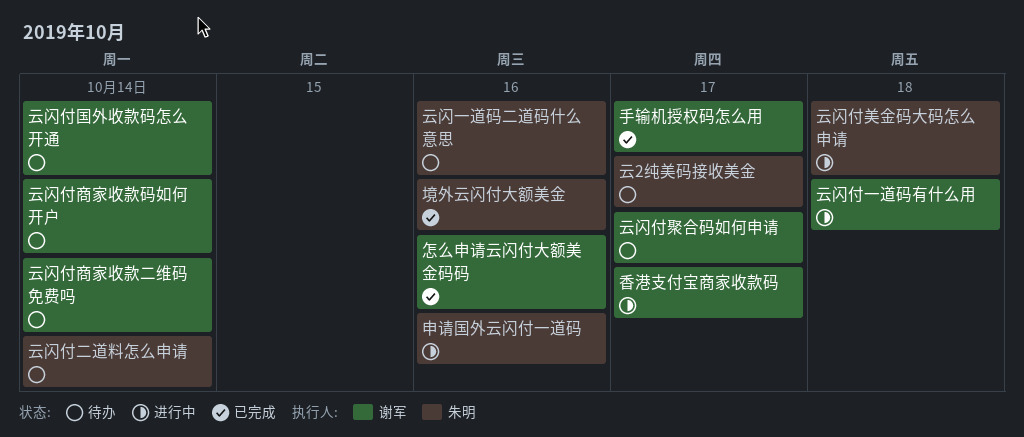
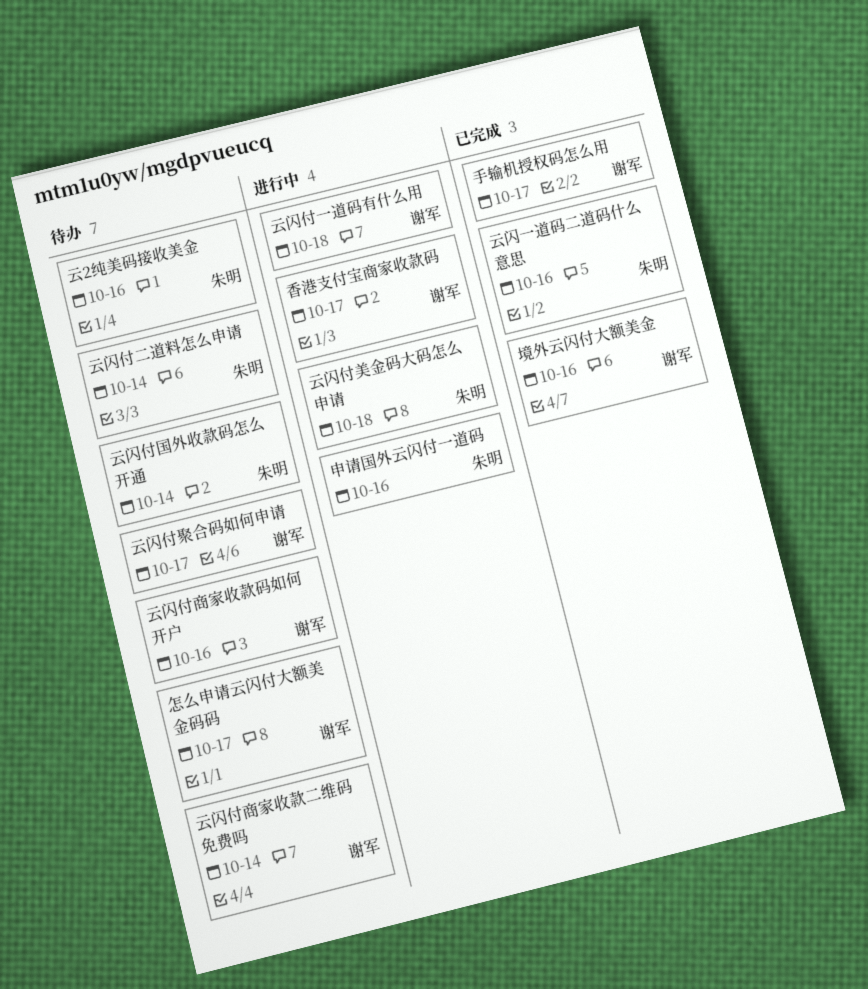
云2纯美码接收美金, due: Oct 17 -> Oct 16
云闪一道码二道码什么意思, status: 待办 -> 已完成
云闪付商家收款码如何开户, due: Oct 14 -> Oct 16
云闪付国外收款码怎么开通, owner: 谢军 -> 朱明
境外云闪付大额美金, owner: 朱明 -> 谢军
怎么申请云闪付大额美金码码, status: 已完成 -> 待办
怎么申请云闪付大额美金码码, due: Oct 16 -> Oct 17

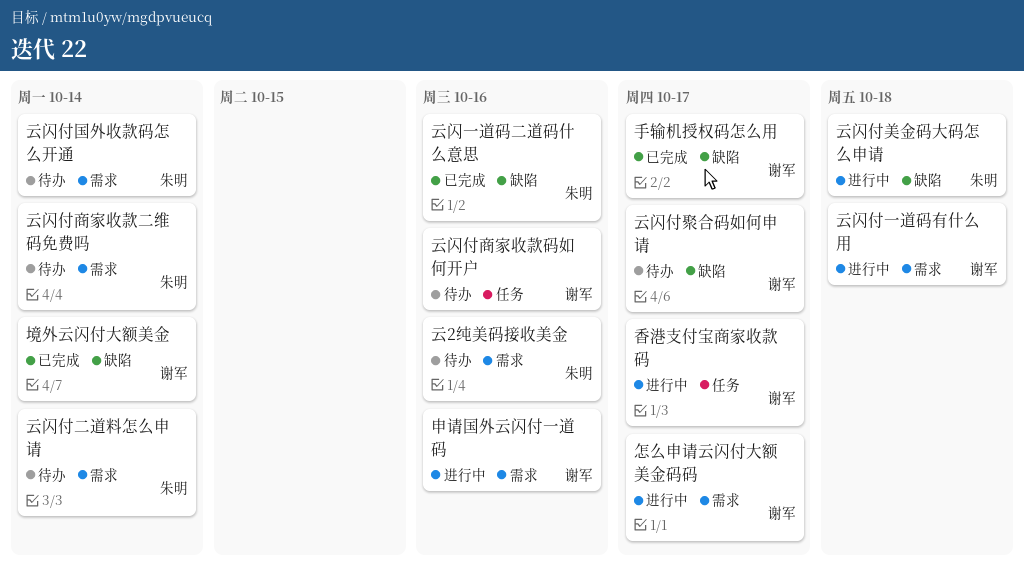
云闪付商家收款二维码免费吗, owner: 谢军 -> 朱明
境外云闪付大额美金, due: Oct 16 -> Oct 14
怎么申请云闪付大额美金码码, status: 待办 -> 进行中
申请国外云闪付一道码, owner: 朱明 -> 谢军

